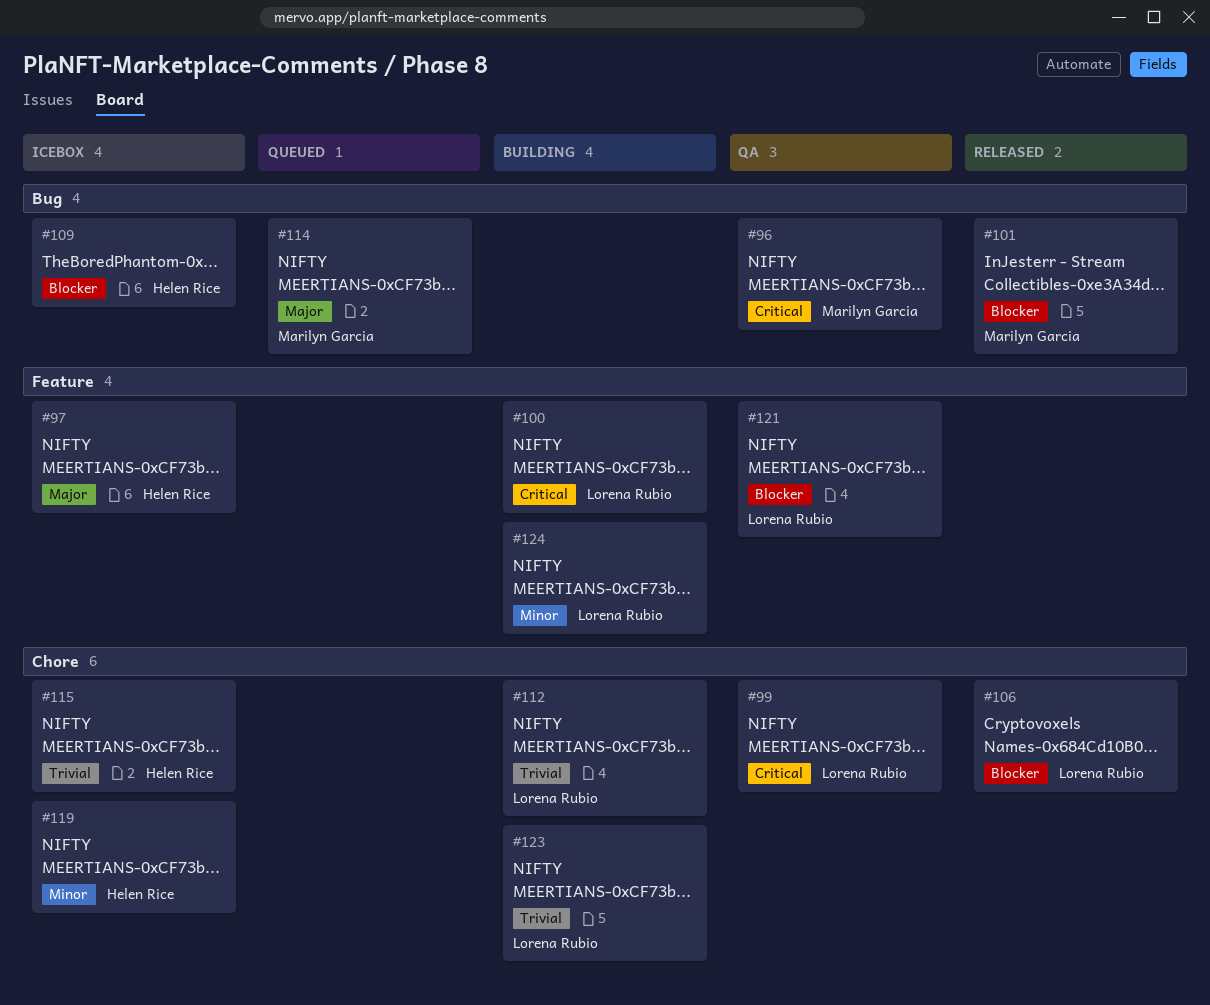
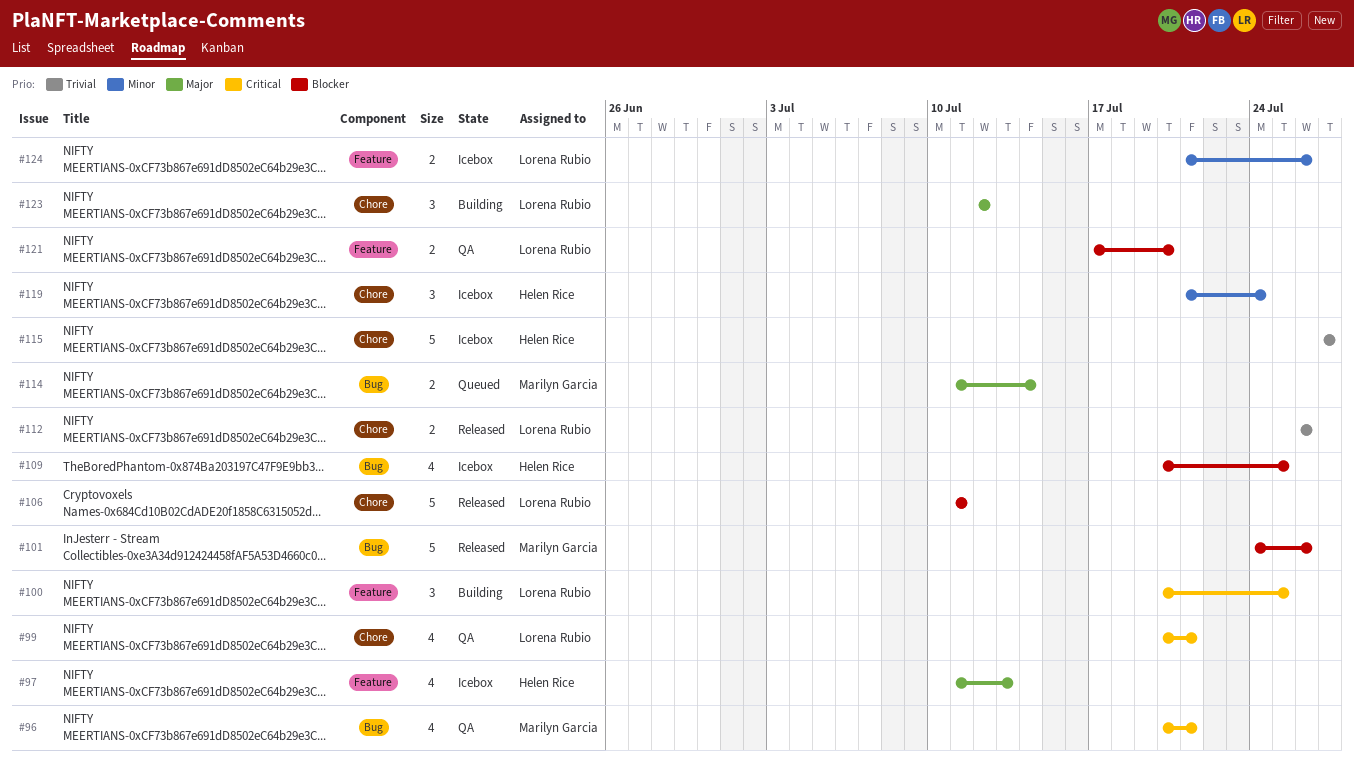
#112, status: Building -> Released
#123, priority: Trivial -> Major
#124, status: Building -> Icebox

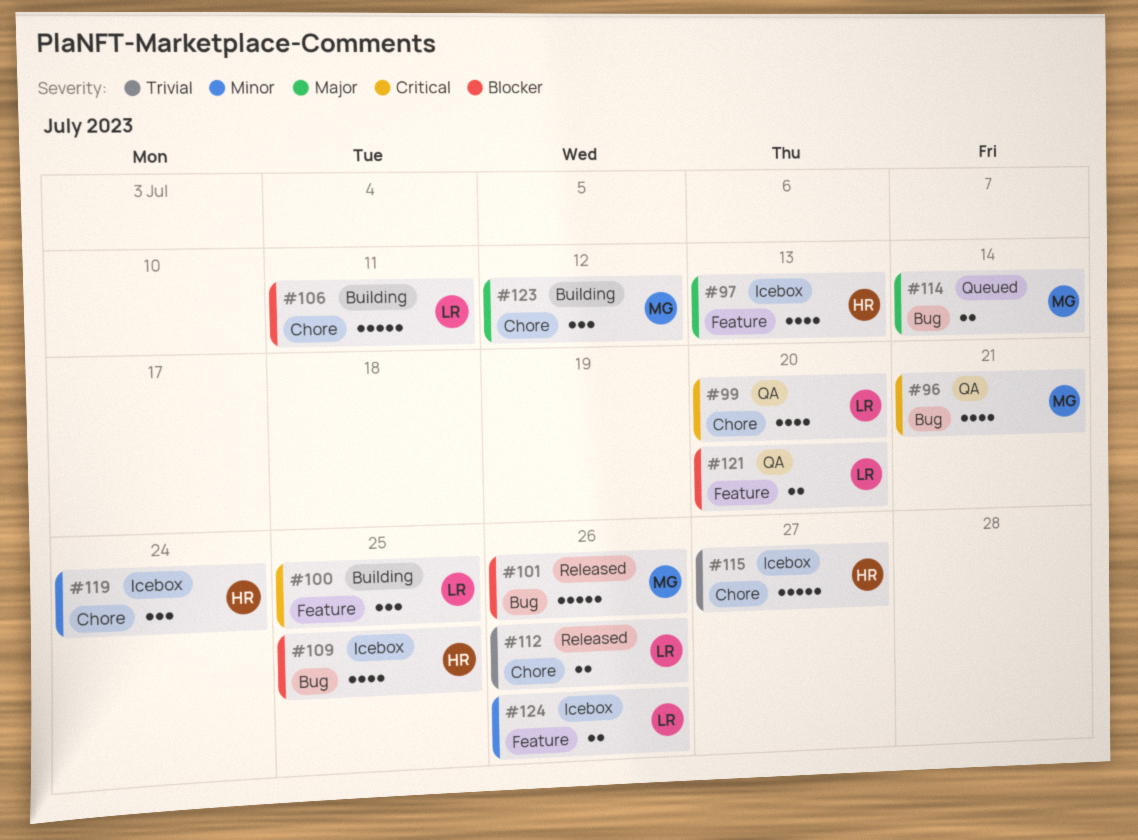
#99, due: Jul 21 -> Jul 20
#106, status: Released -> Building
#123, owner: Lorena Rubio -> Marilyn Garcia

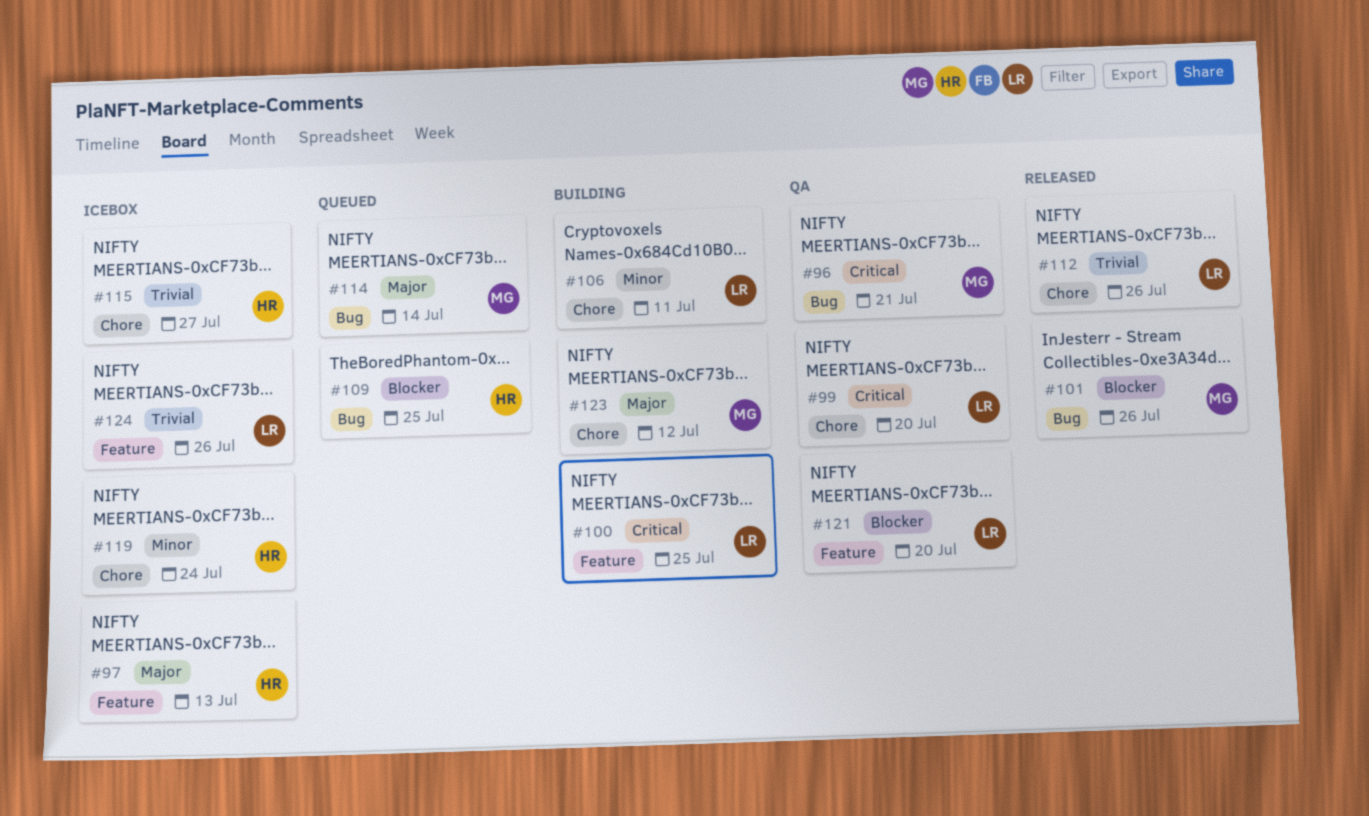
#106, priority: Blocker -> Minor
#109, status: Icebox -> Queued
#124, priority: Minor -> Trivial

